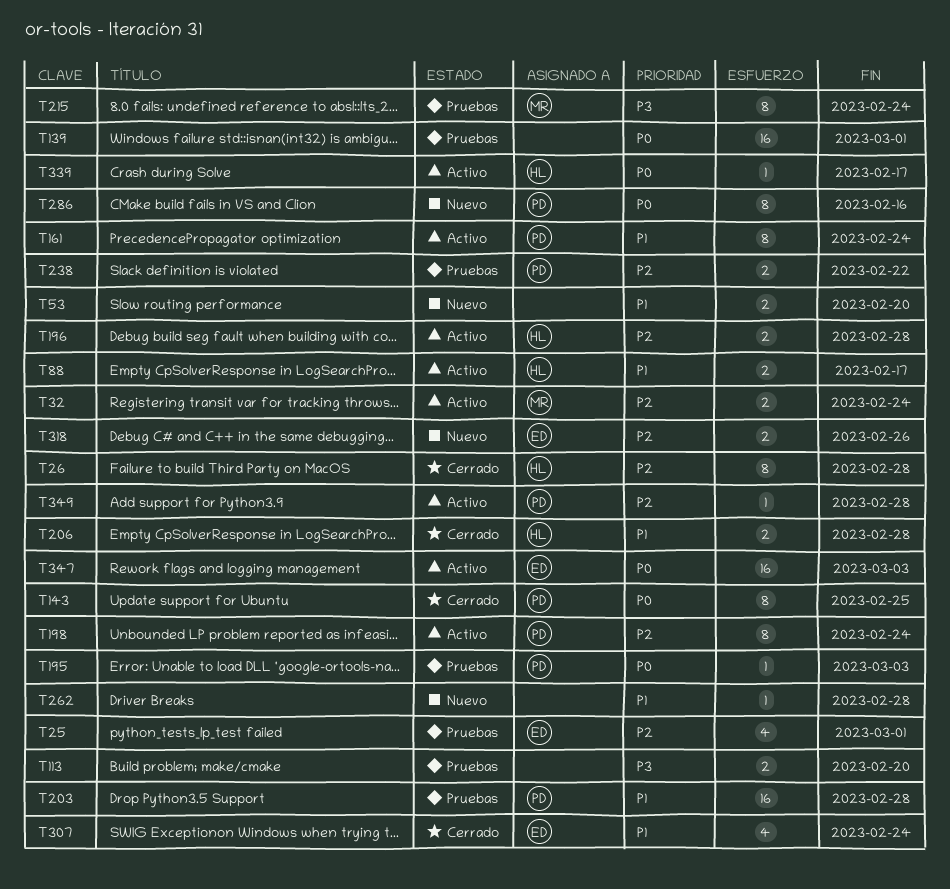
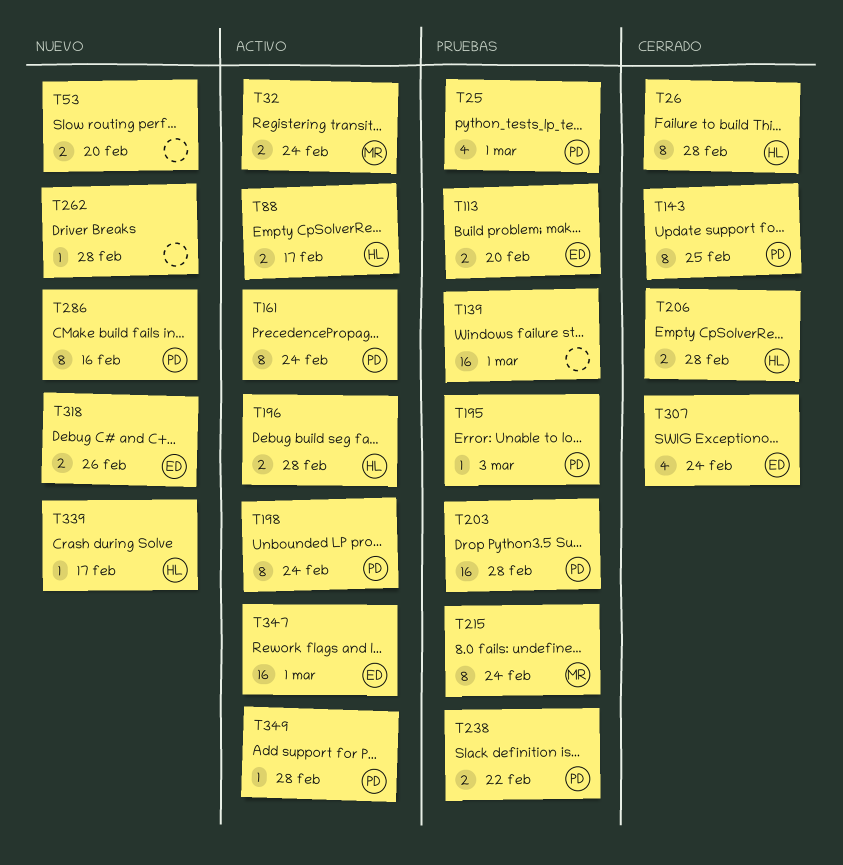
T25, owner: ED -> PD
T113, owner: none -> ED
T339, status: Activo -> Nuevo
T347, due: Mar 3 -> Mar 1

